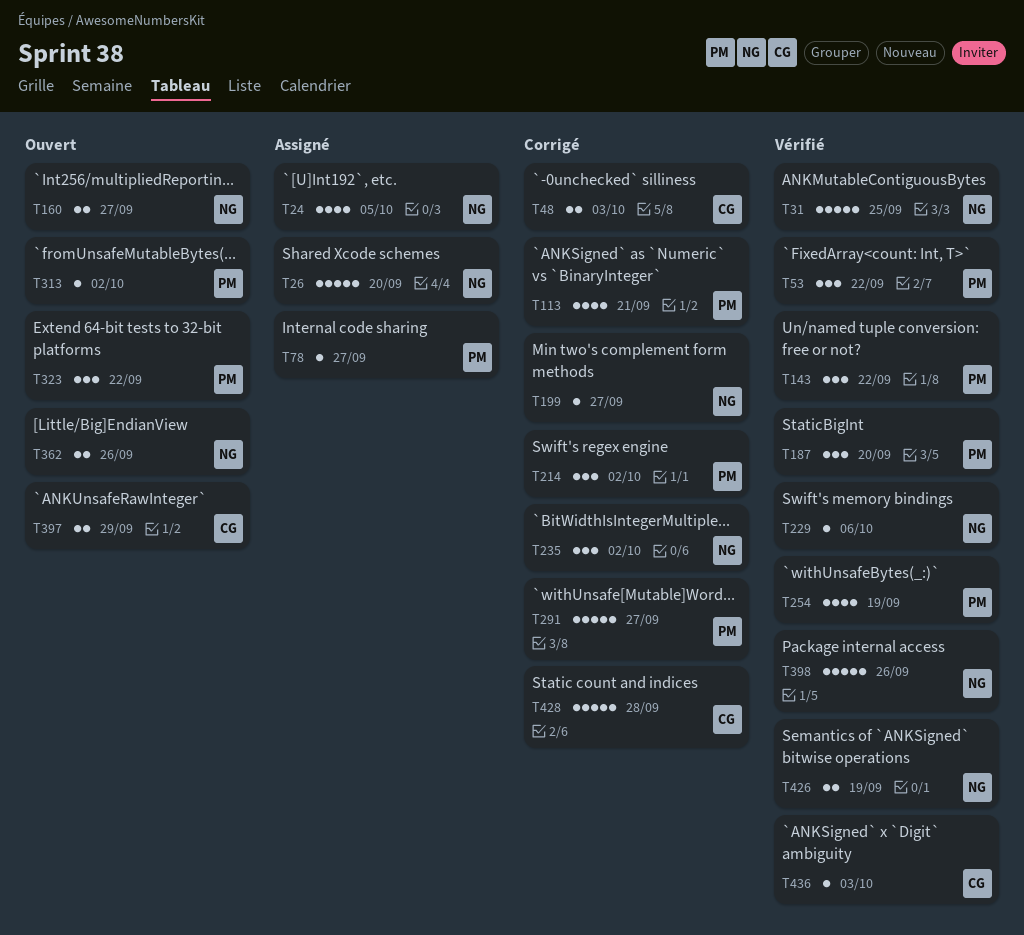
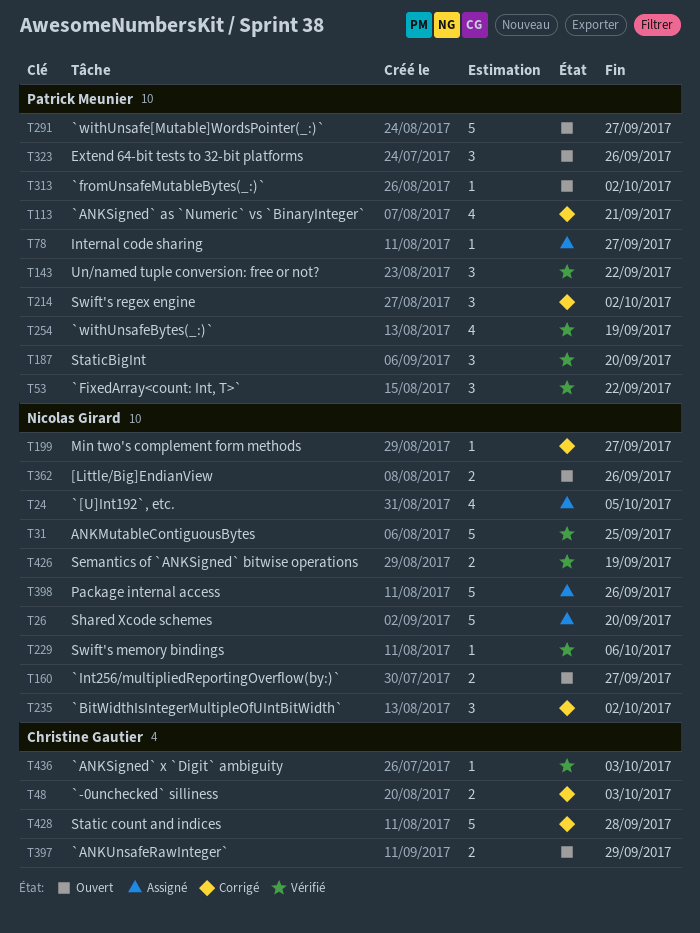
T291, status: Corrigé -> Ouvert
T323, due: Sep 22 -> Sep 26
T398, status: Vérifié -> Assigné

